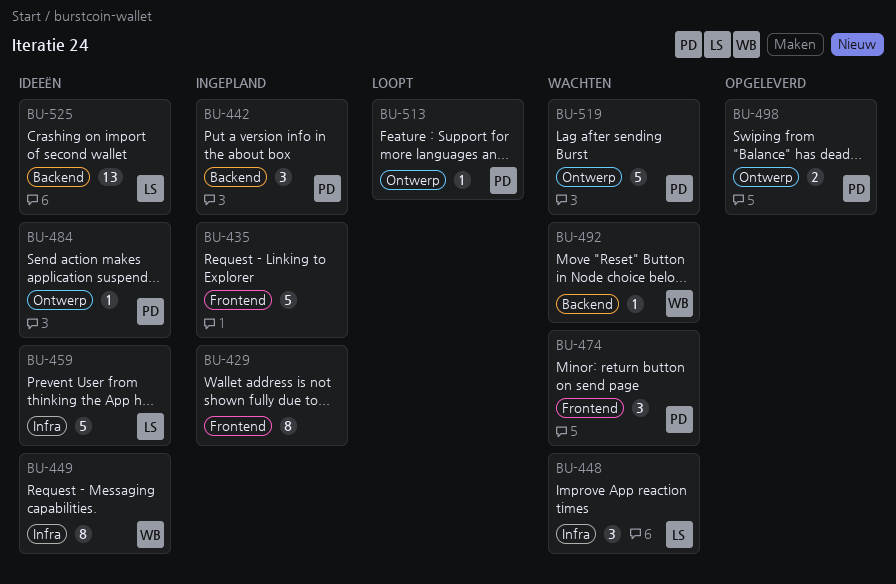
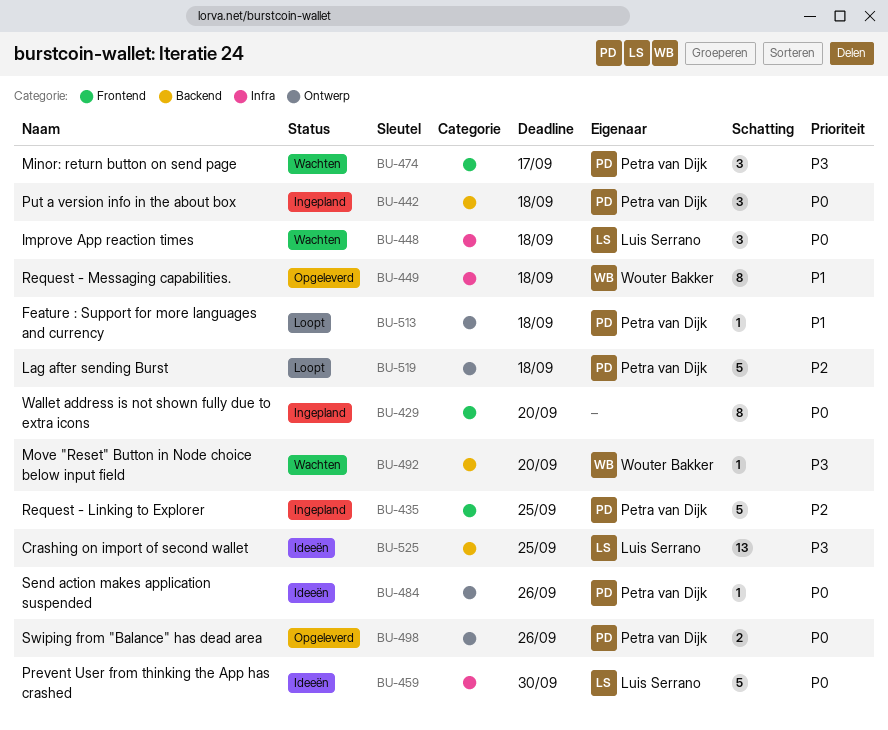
BU-435, owner: none -> Petra van Dijk
BU-449, status: Ideeën -> Opgeleverd
BU-519, status: Wachten -> Loopt

